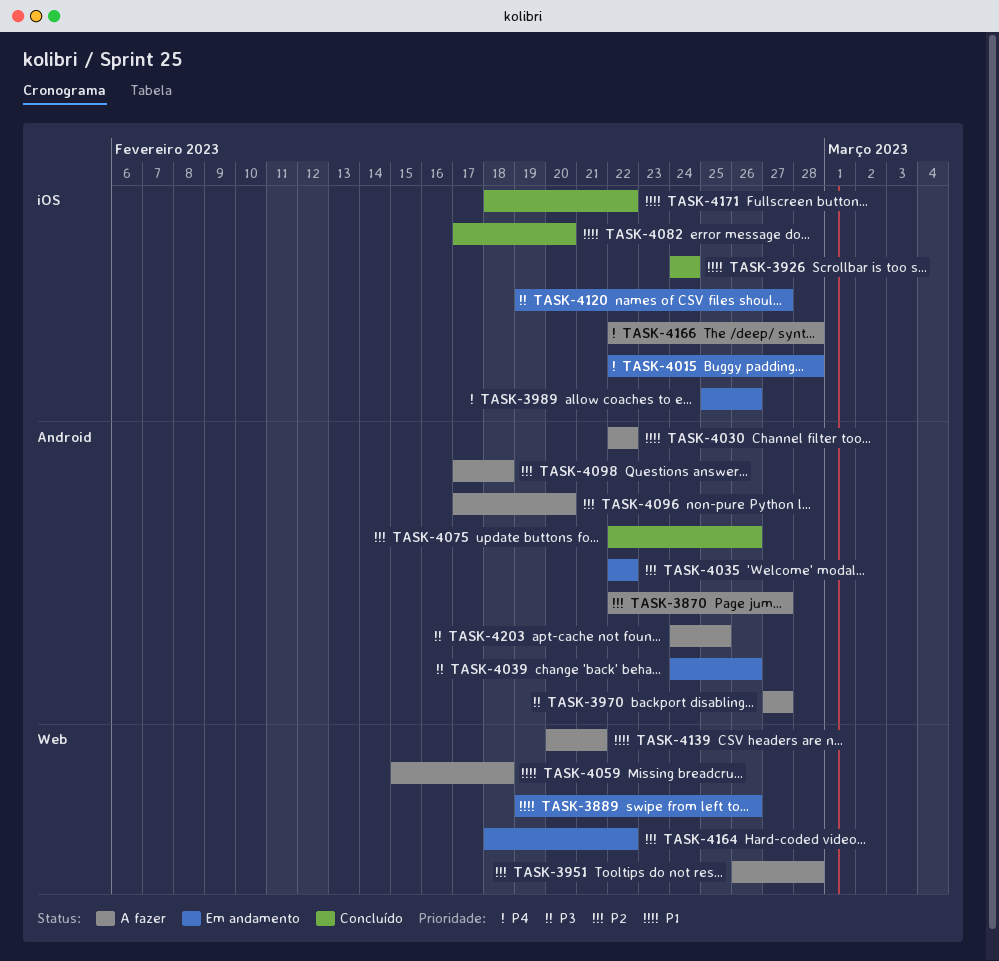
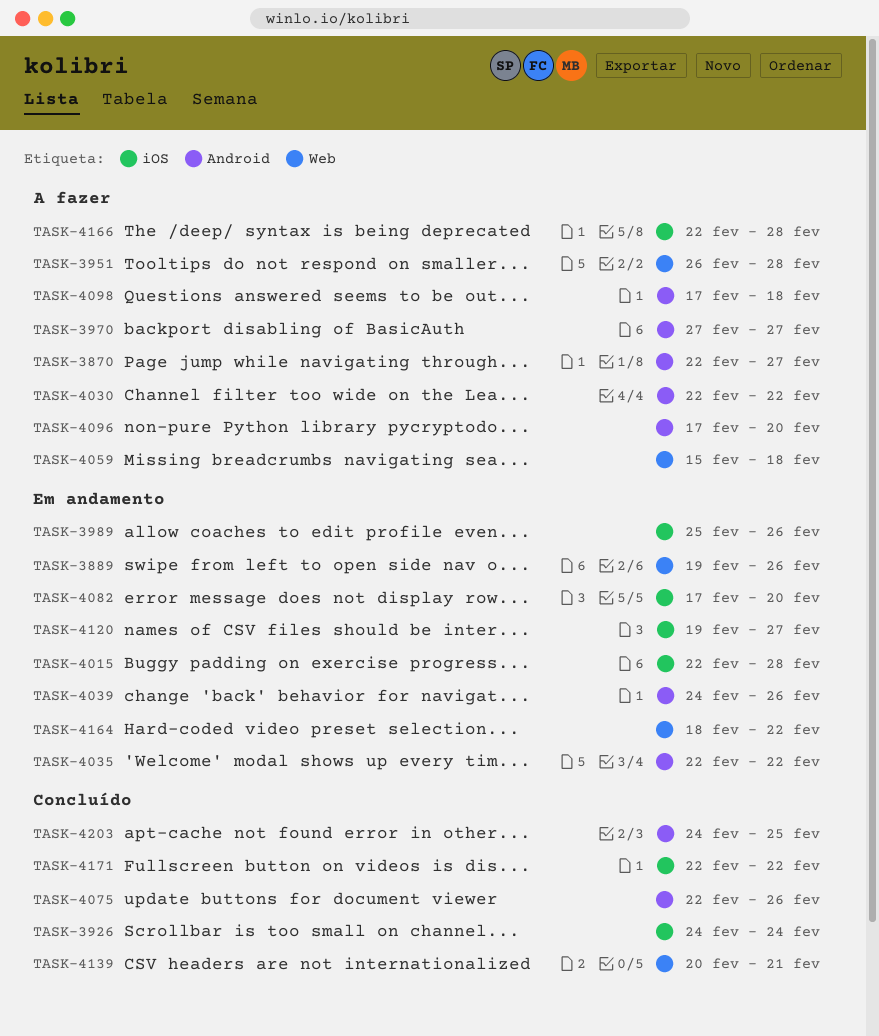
TASK-4082, status: Concluído -> Em andamento
TASK-4139, status: A fazer -> Concluído
TASK-4171, start: Feb 18 -> Feb 22
TASK-4203, status: A fazer -> Concluído

